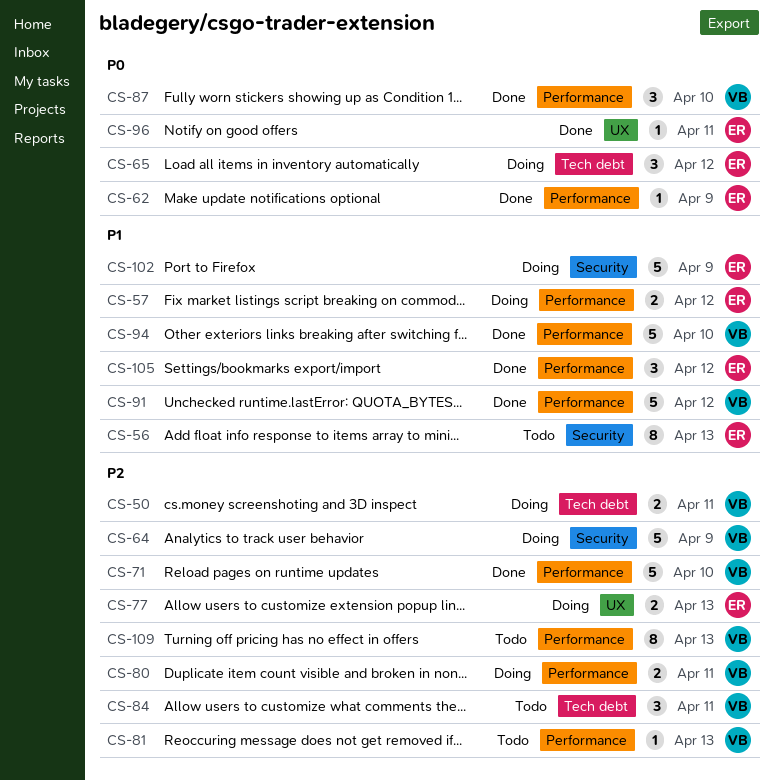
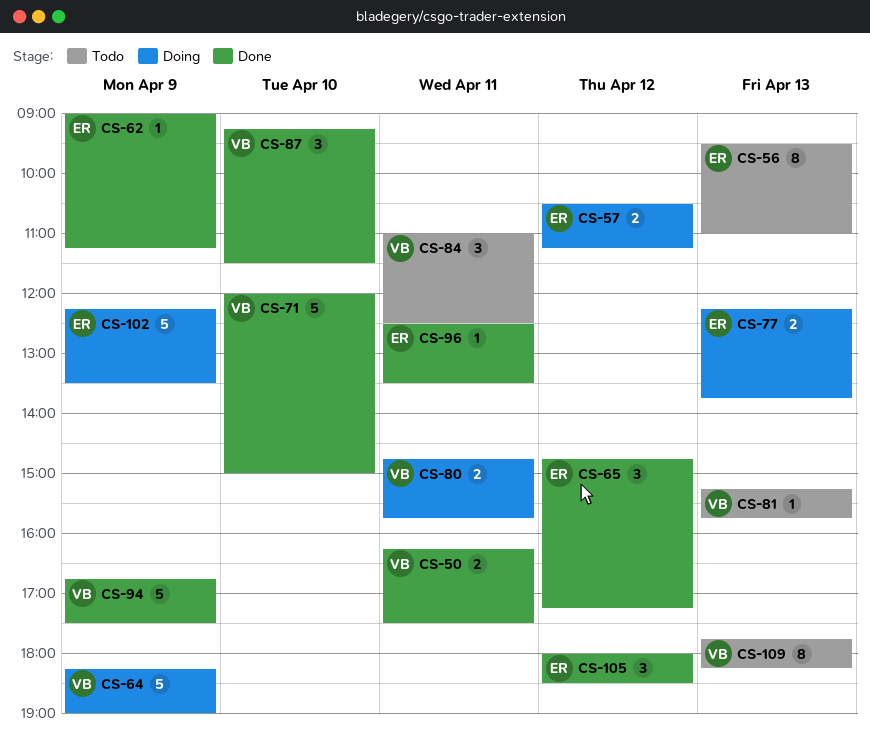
CS-50, status: Doing -> Done
CS-65, status: Doing -> Done
CS-91: present -> none
CS-94, day: Apr 10 -> Apr 9

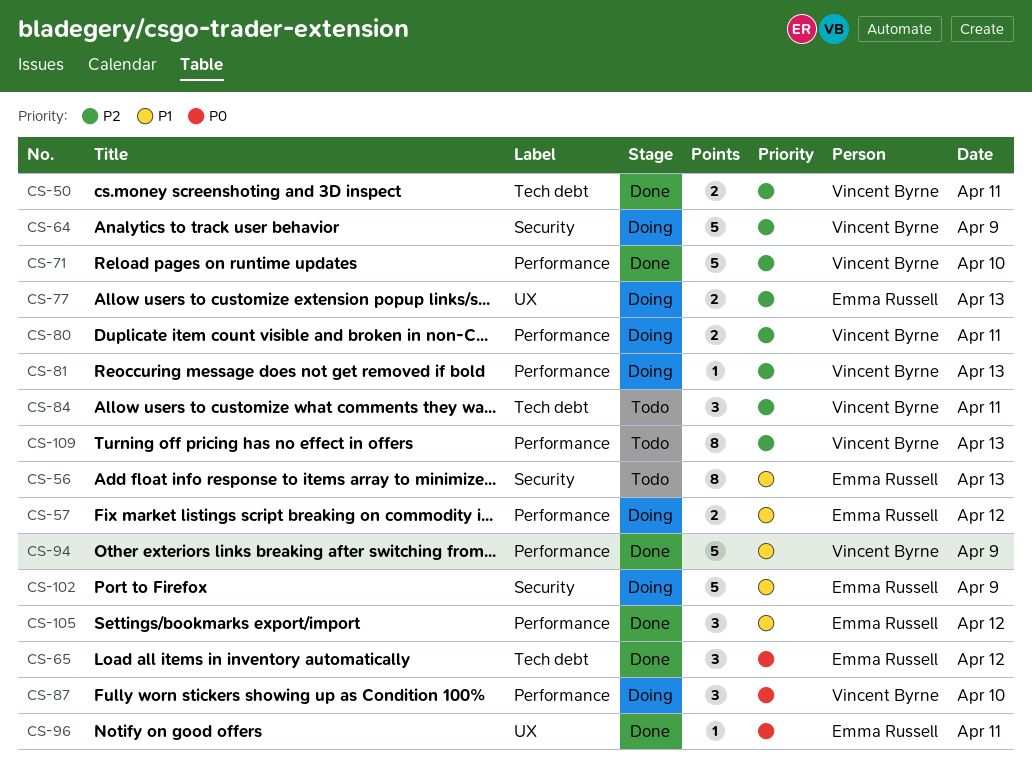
CS-62: present -> none
CS-81, status: Todo -> Doing
CS-87, status: Done -> Doing

